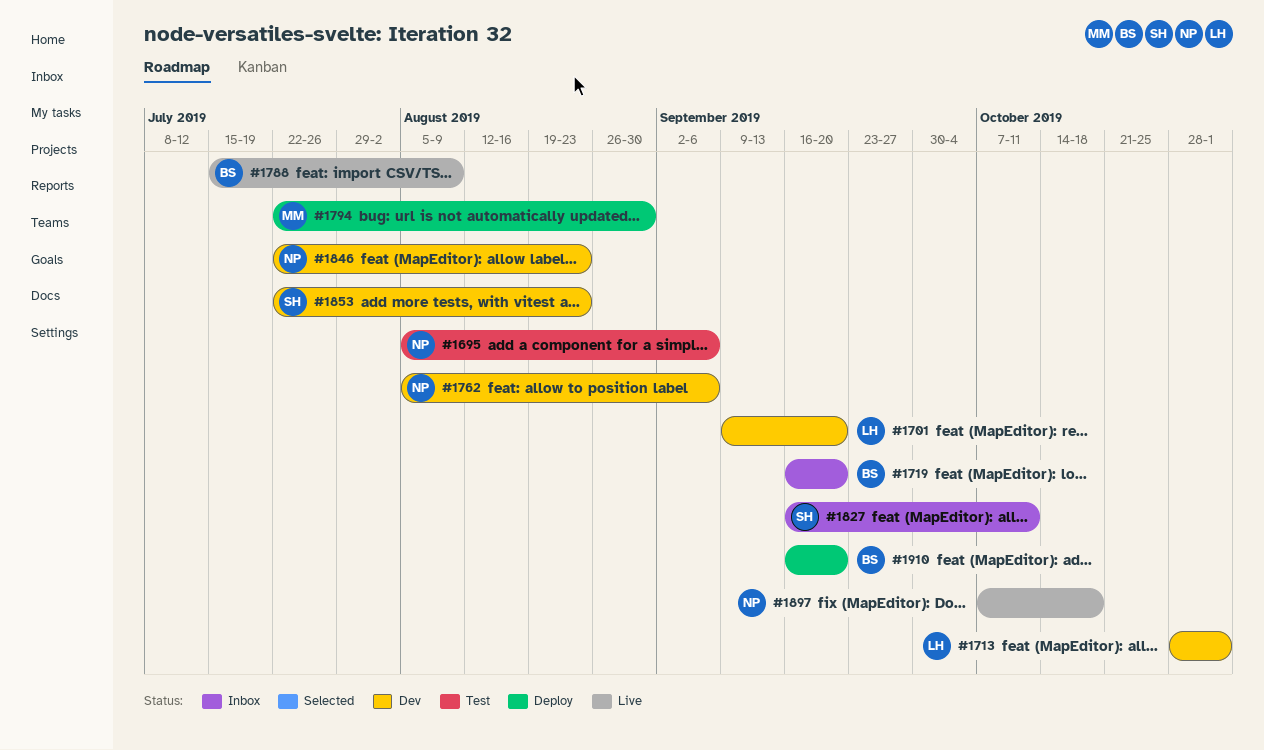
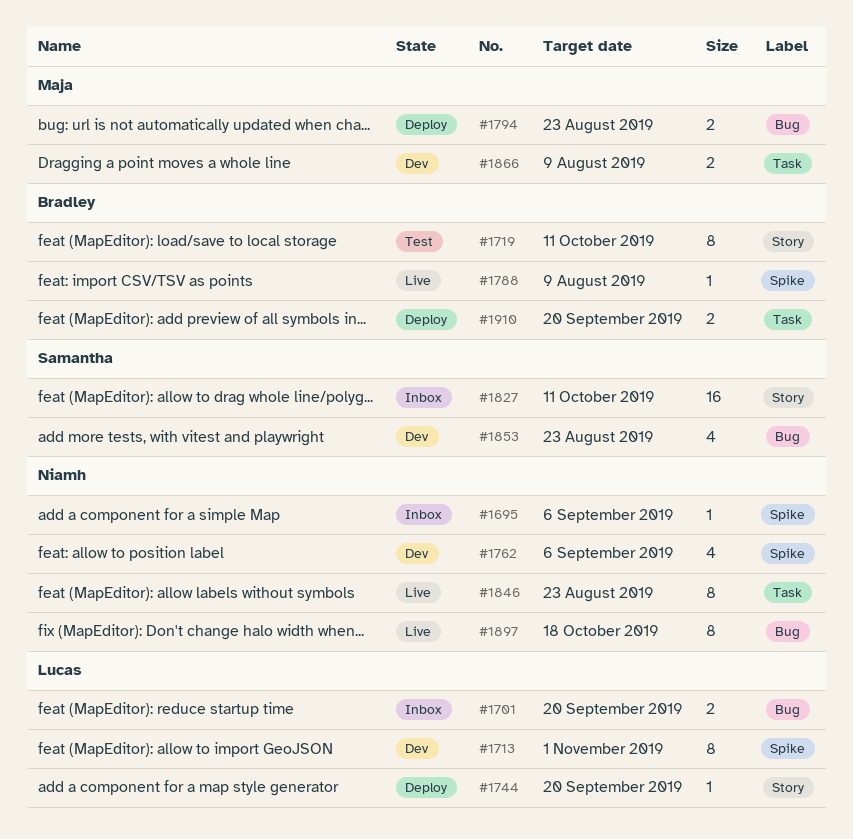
#1695, status: Test -> Inbox
#1701, status: Dev -> Inbox
#1719, status: Inbox -> Test
#1719, due: Sep 20 -> Oct 11
#1744: none -> present
#1794, due: Aug 30 -> Aug 23
#1846, status: Dev -> Live
#1866: none -> present

